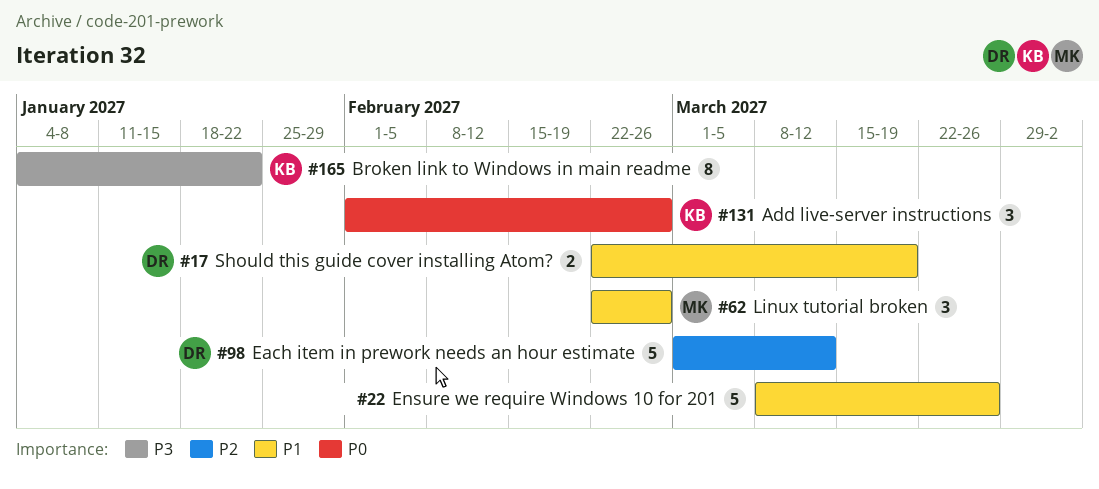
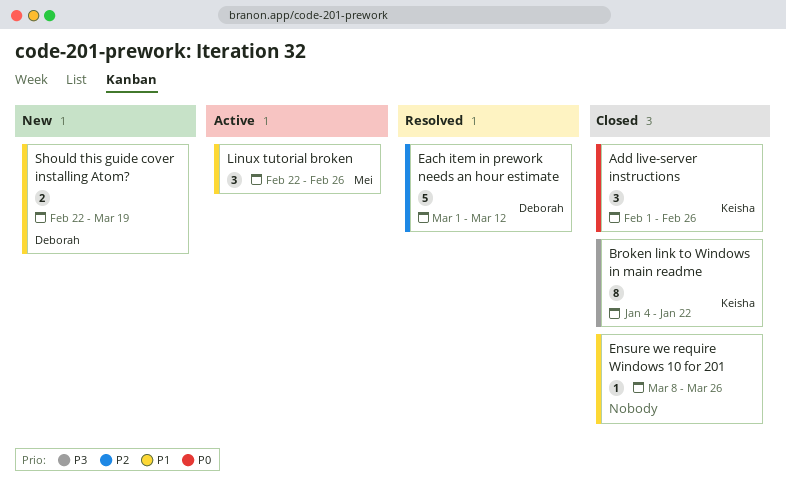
Ensure we require Windows 10 for 201, estimate: 5 -> 1

